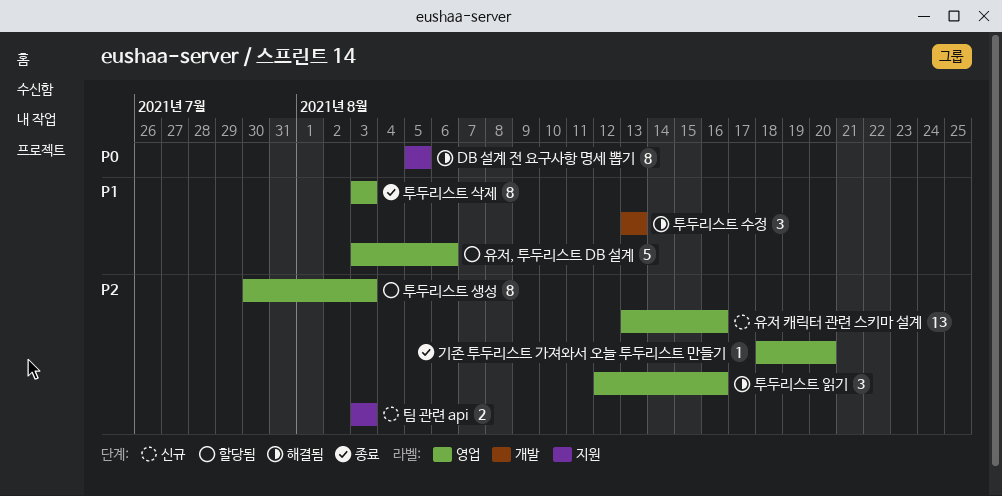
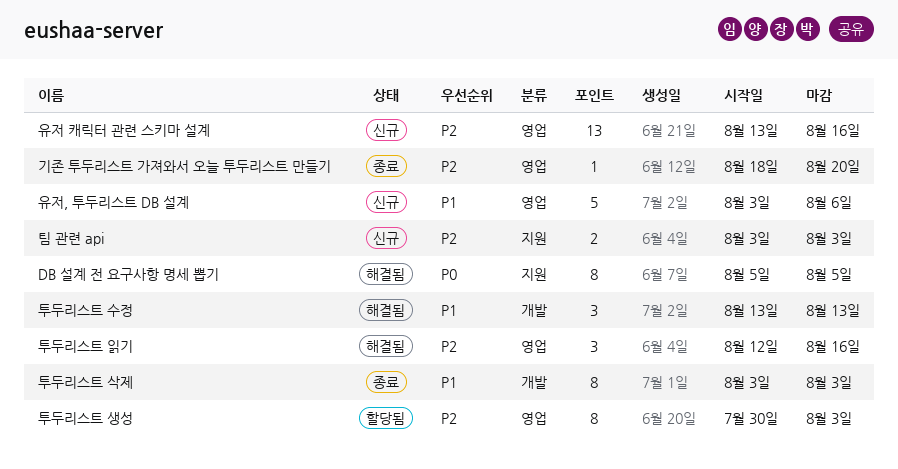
유저, 투두리스트 DB 설계, status: 할당됨 -> 신규
투두리스트 삭제, label: 영업 -> 개발

